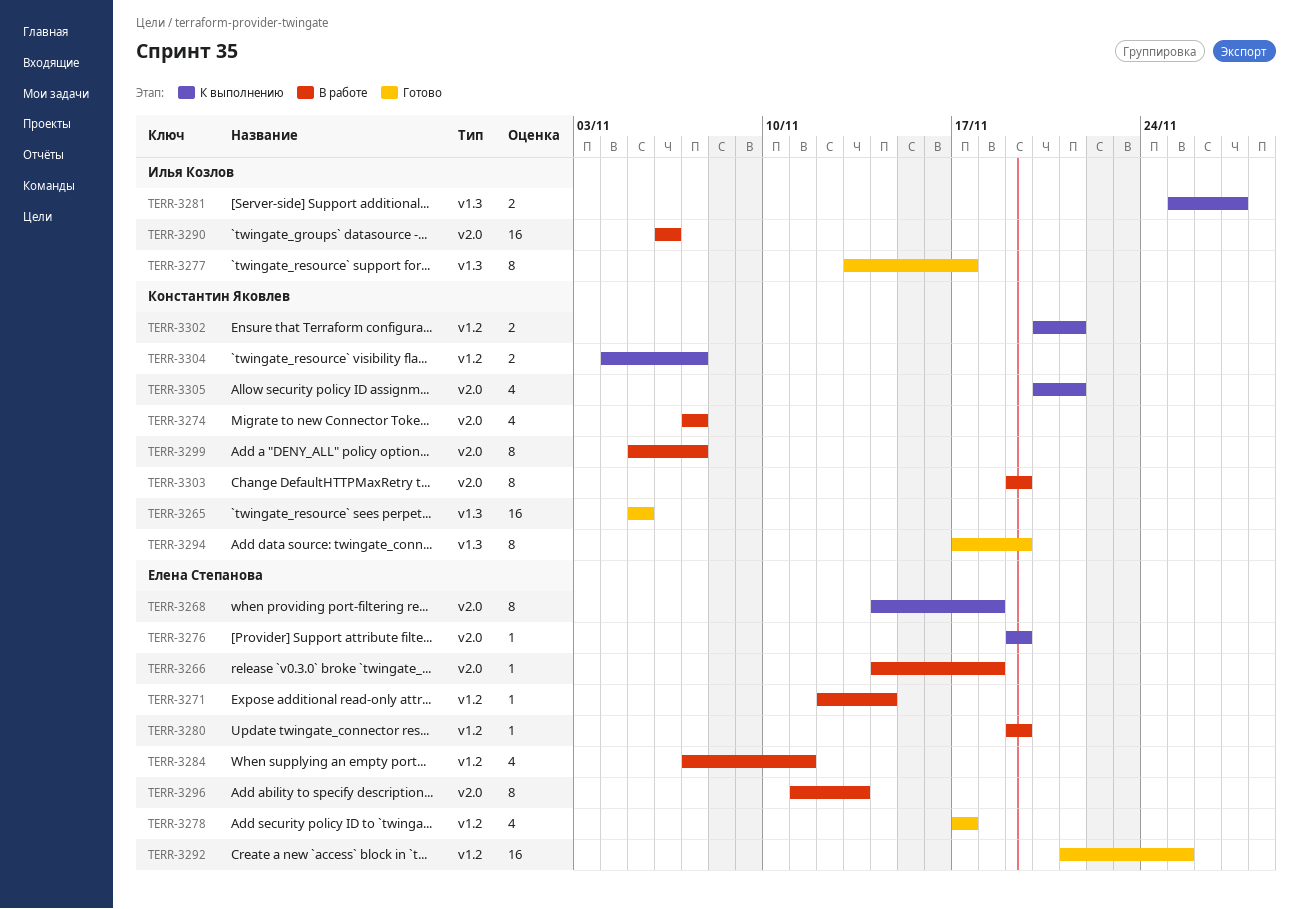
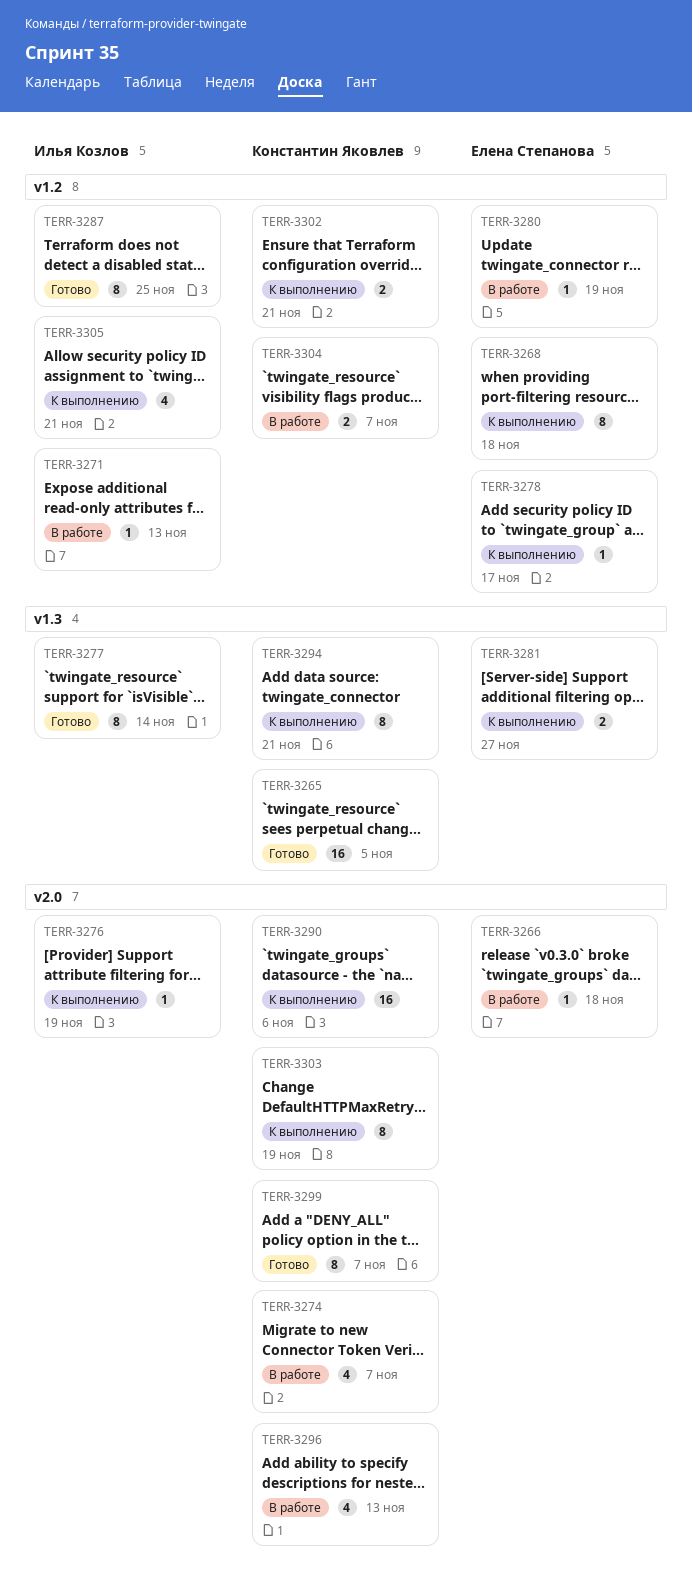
TERR-3268, label: v2.0 -> v1.2
TERR-3271, owner: Елена Степанова -> Илья Козлов
TERR-3271, due: Nov 14 -> Nov 13
TERR-3276, owner: Елена Степанова -> Илья Козлов
TERR-3277, due: Nov 17 -> Nov 14
TERR-3278, status: Готово -> К выполнению
TERR-3278, estimate: 4 -> 1
TERR-3281, owner: Илья Козлов -> Елена Степанова
TERR-3284: present -> none
TERR-3287: none -> present
TERR-3290, status: В работе -> К выполнению
TERR-3290, owner: Илья Козлов -> Константин Яковлев
TERR-3292: present -> none
TERR-3294, status: Готово -> К выполнению
TERR-3294, due: Nov 19 -> Nov 21
TERR-3296, owner: Елена Степанова -> Константин Яковлев
TERR-3296, estimate: 8 -> 4
TERR-3299, status: В работе -> Готово
TERR-3303, status: В работе -> К выполнению
TERR-3304, status: К выполнению -> В работе
TERR-3305, owner: Константин Яковлев -> Илья Козлов
TERR-3305, label: v2.0 -> v1.2

